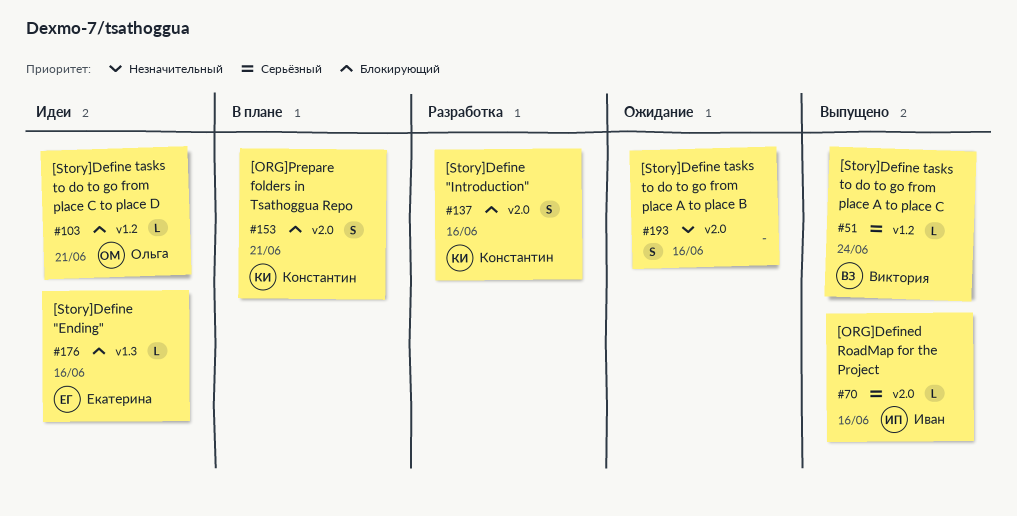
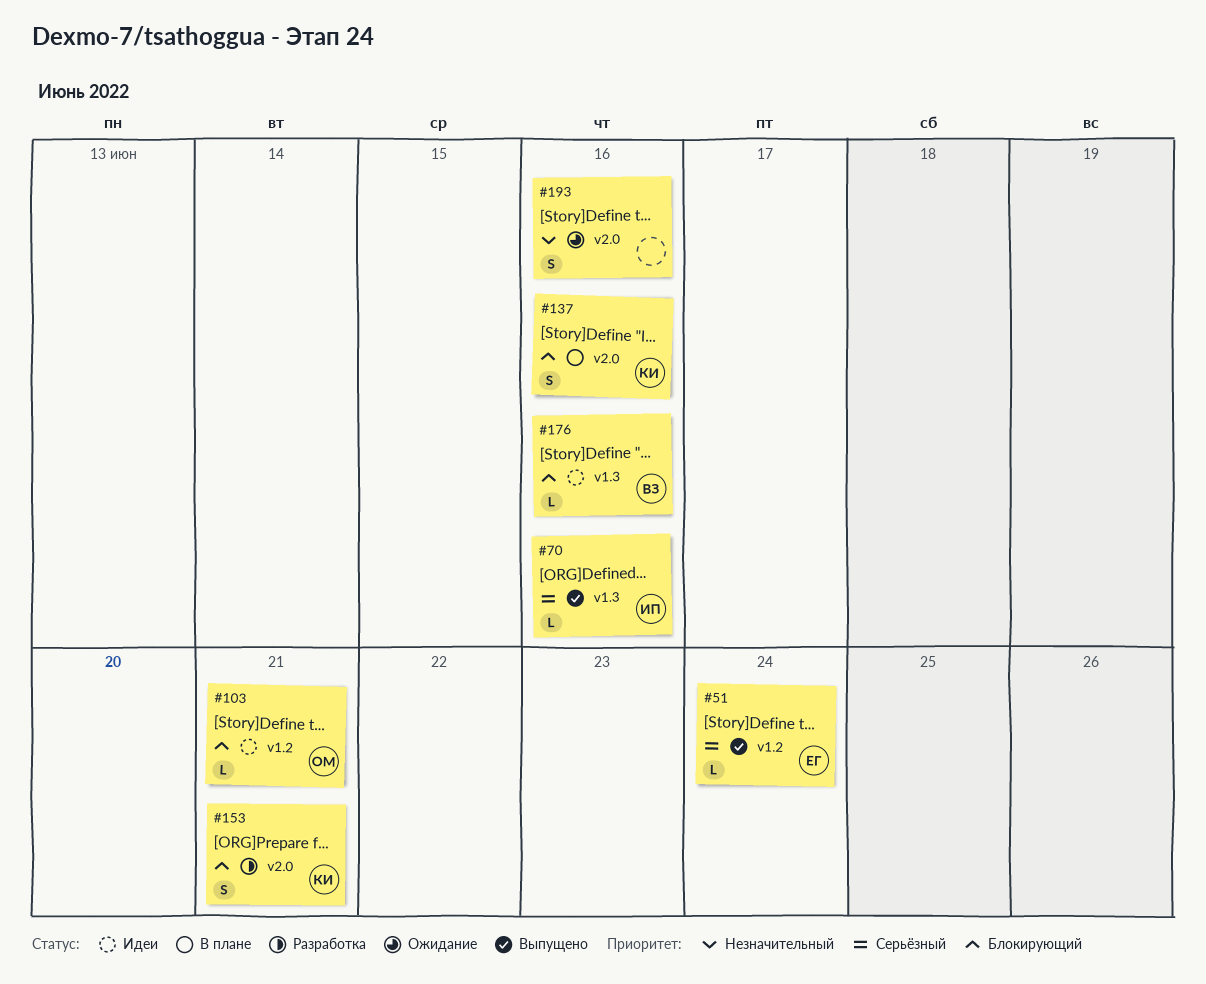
#51, owner: Виктория -> Екатерина
#70, label: v2.0 -> v1.3
#137, status: Разработка -> В плане
#153, status: В плане -> Разработка
#176, owner: Екатерина -> Виктория

